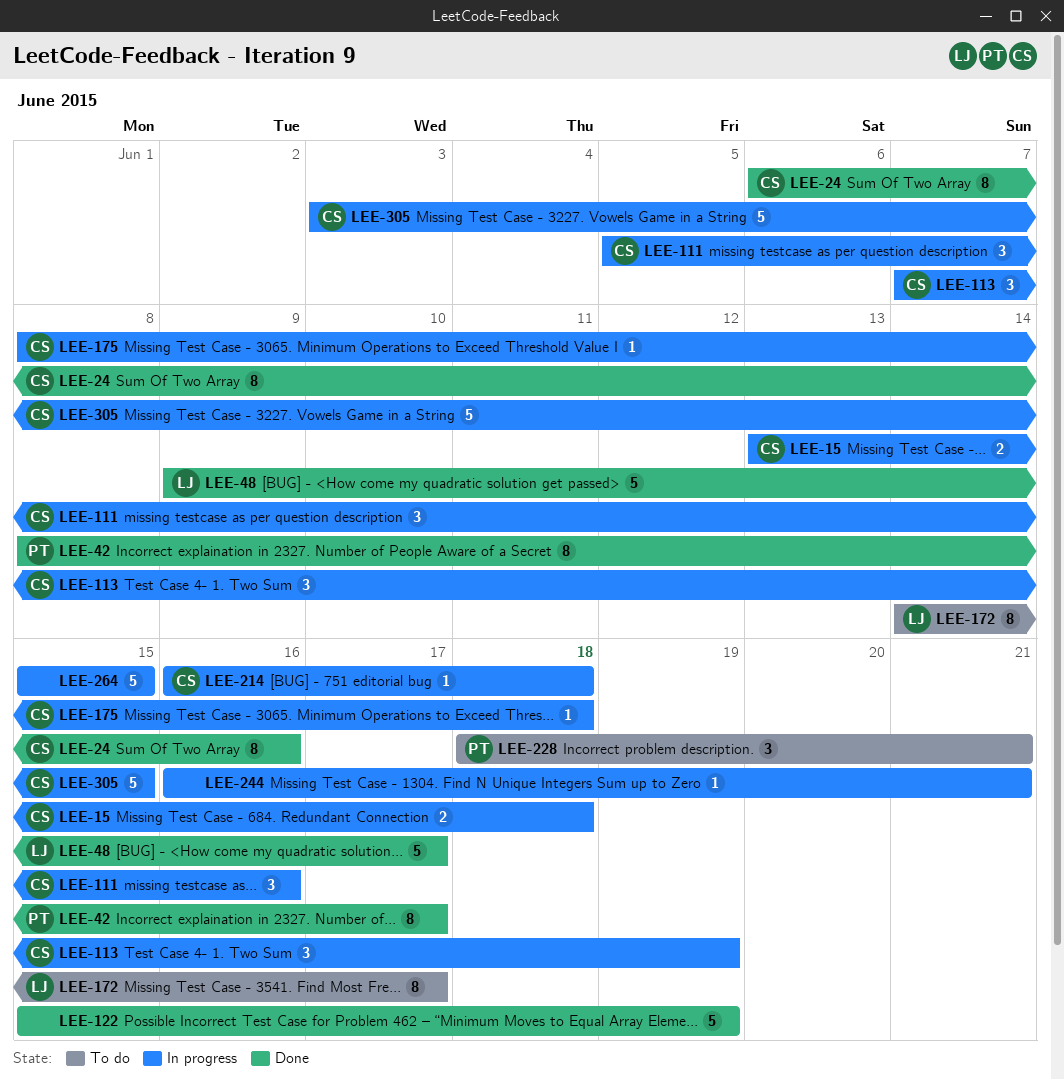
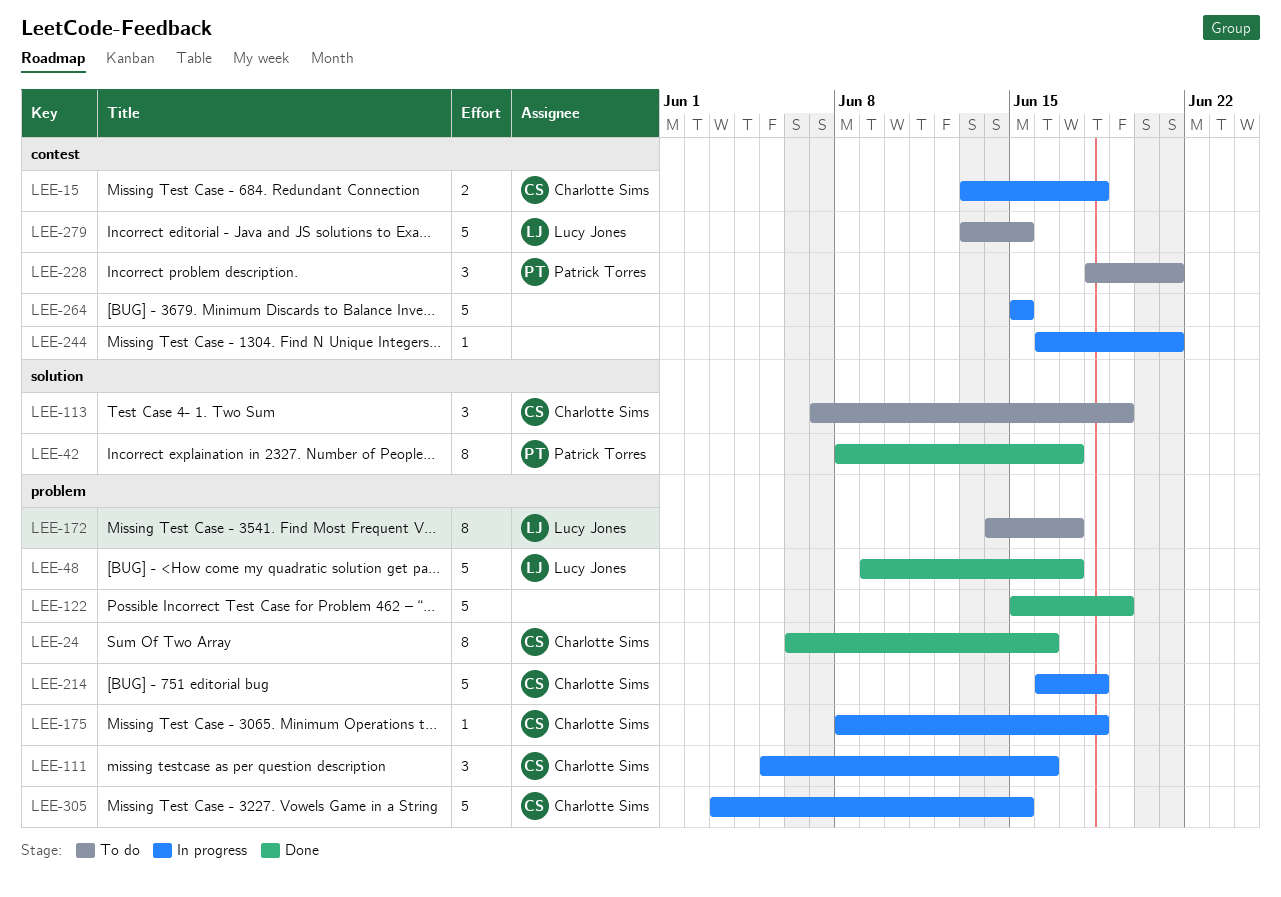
LEE-113, status: In progress -> To do
LEE-214, estimate: 1 -> 5
LEE-279: none -> present

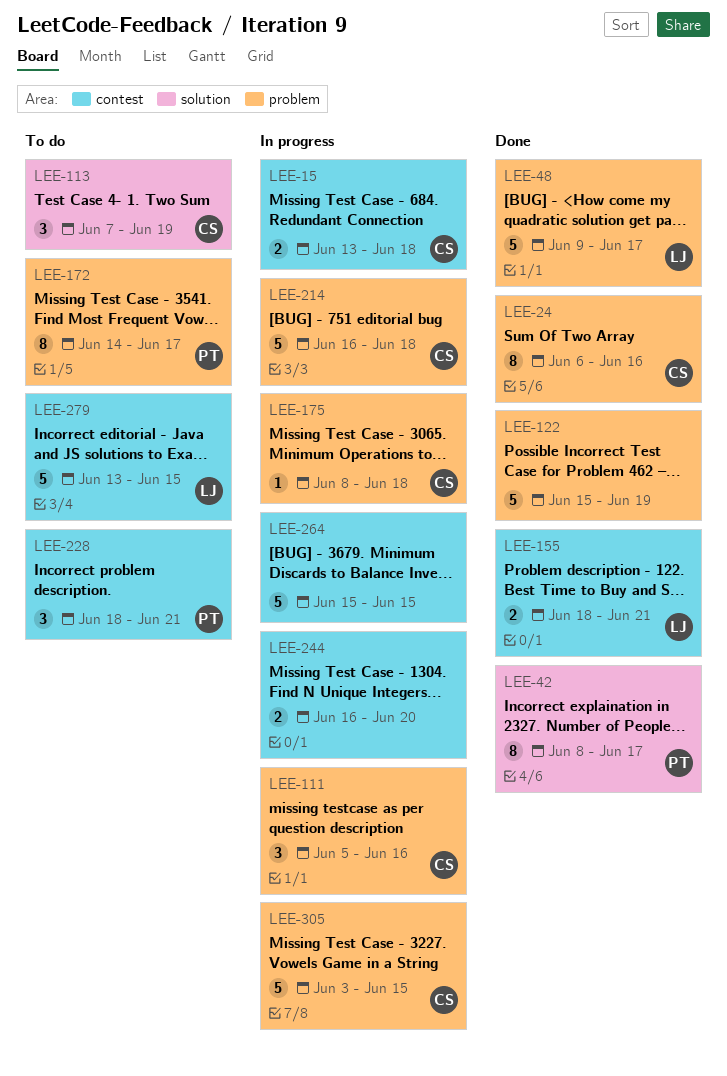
LEE-155: none -> present
LEE-172, owner: Lucy Jones -> Patrick Torres
LEE-244, estimate: 1 -> 2
LEE-244, due: Jun 21 -> Jun 20

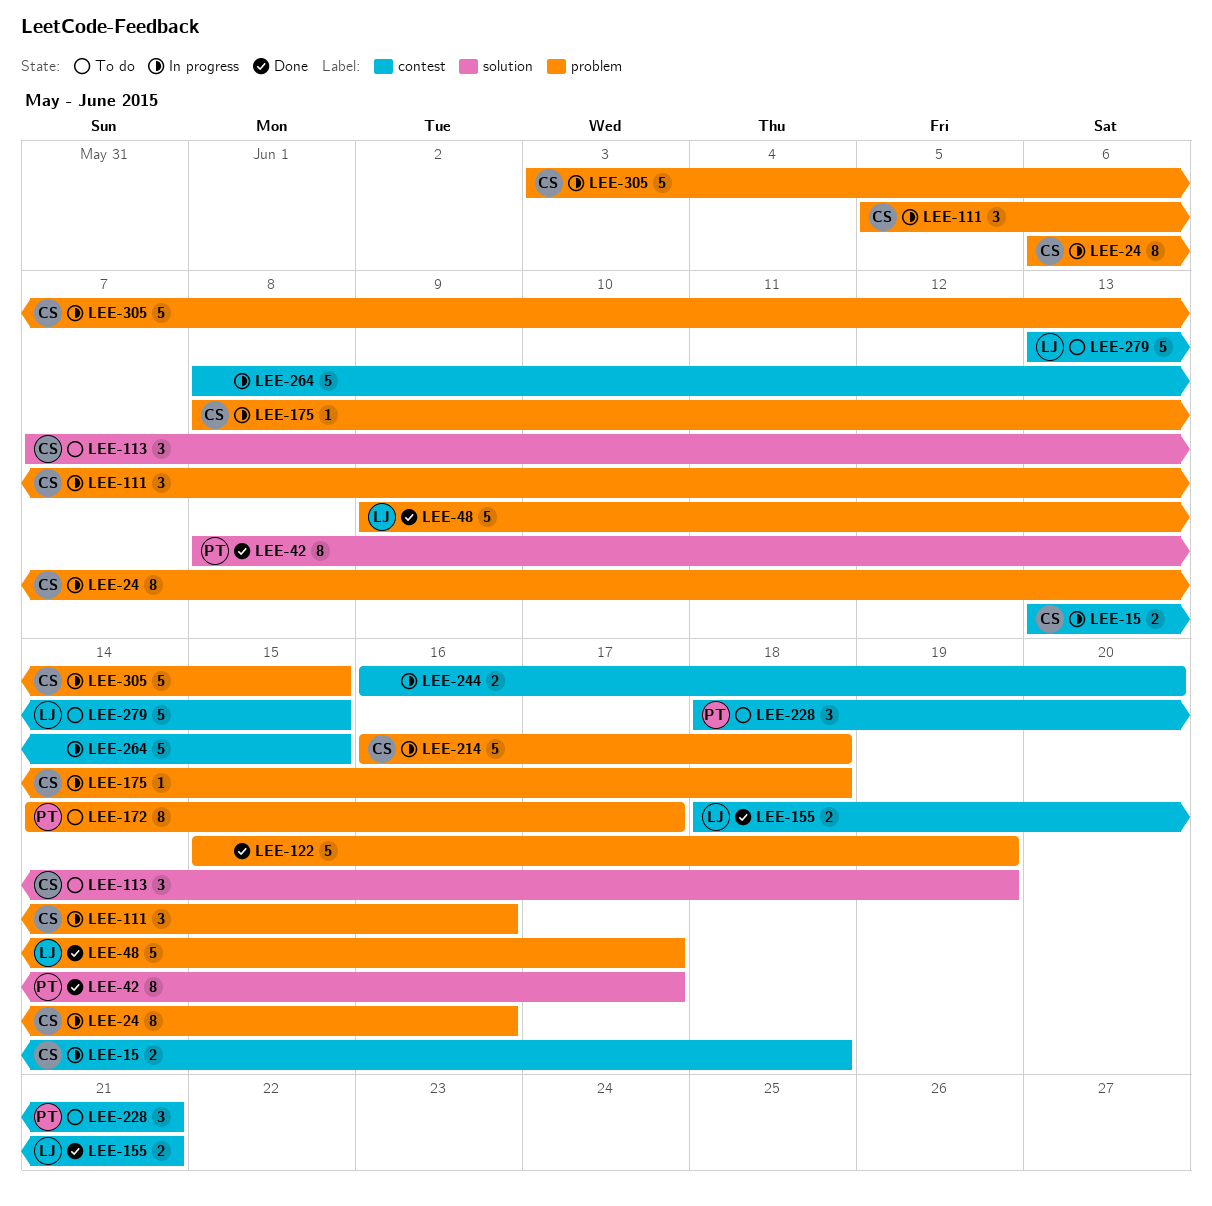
LEE-24, status: Done -> In progress
LEE-264, start: Jun 15 -> Jun 8

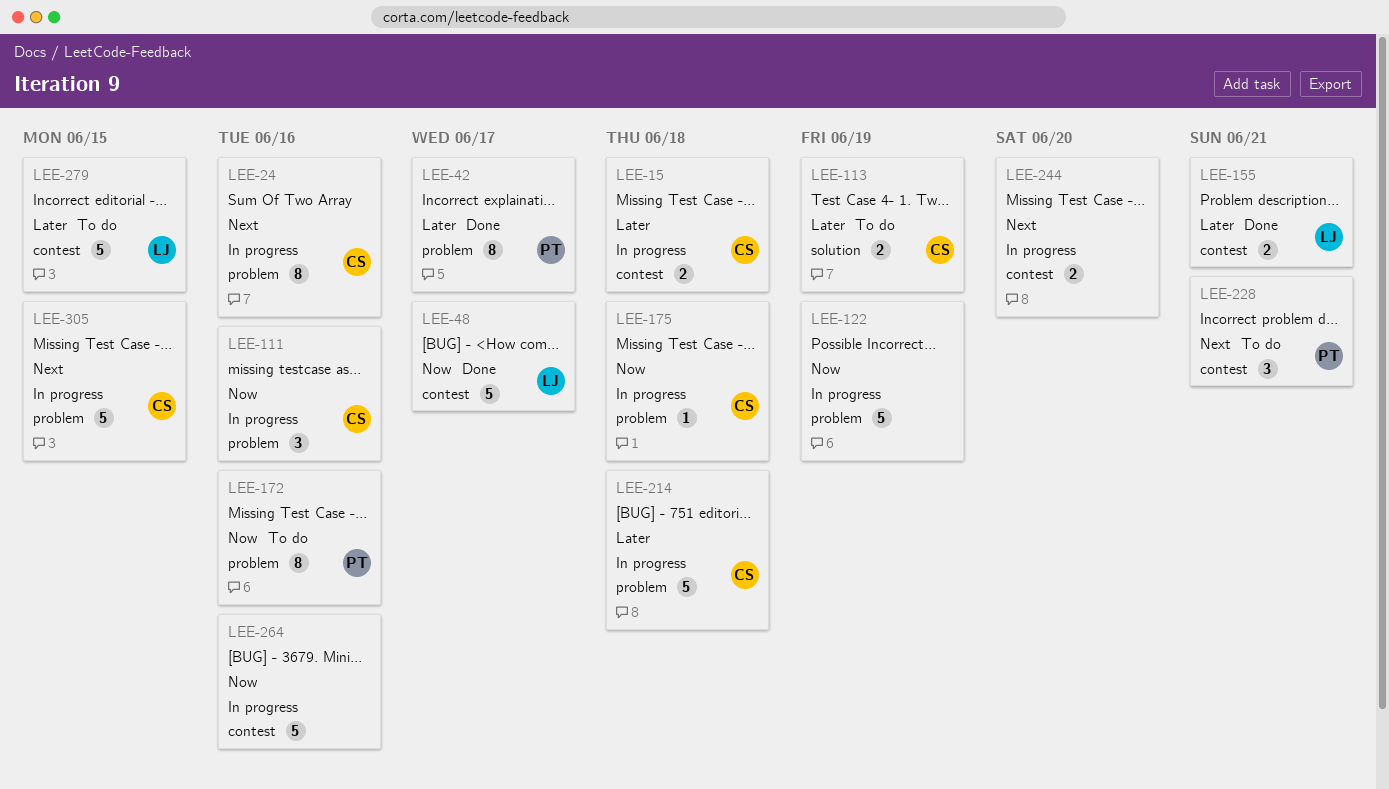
LEE-42, label: solution -> problem
LEE-48, label: problem -> contest
LEE-113, estimate: 3 -> 2
LEE-122, status: Done -> In progress
LEE-172, due: Jun 17 -> Jun 16
LEE-264, due: Jun 15 -> Jun 16

